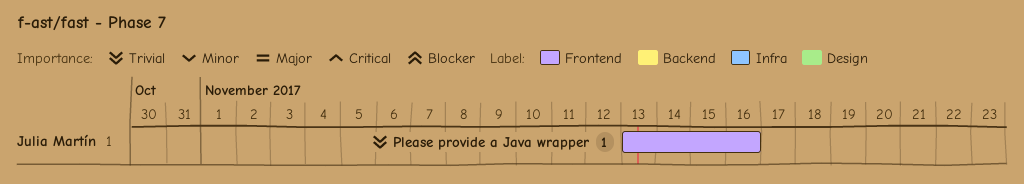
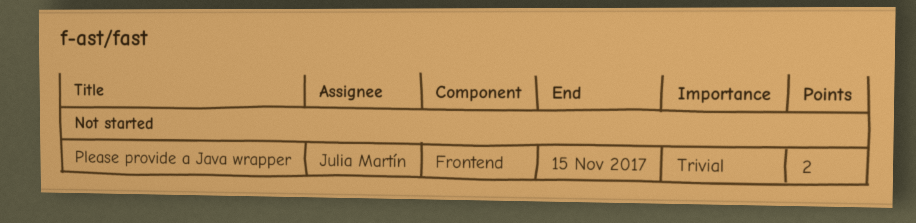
Please provide a Java wrapper, estimate: 1 -> 2
Please provide a Java wrapper, due: Nov 16 -> Nov 15

